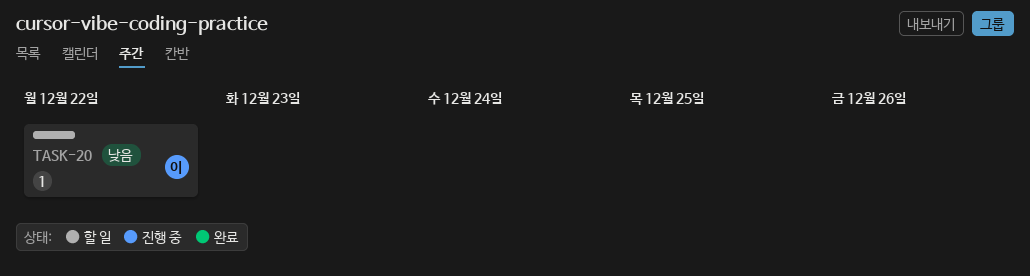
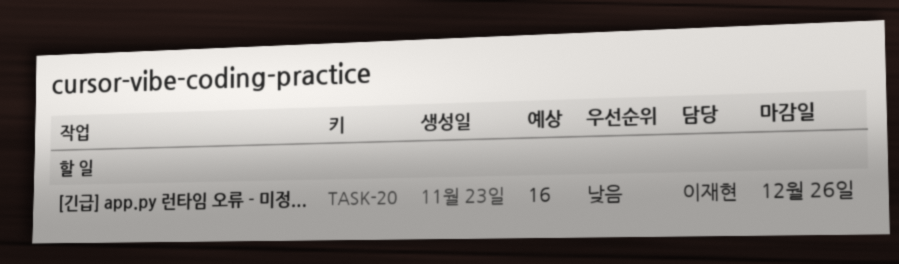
TASK-20, estimate: 1 -> 16
TASK-20, due: Dec 22 -> Dec 26

